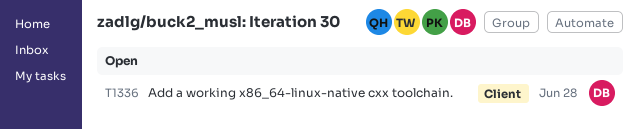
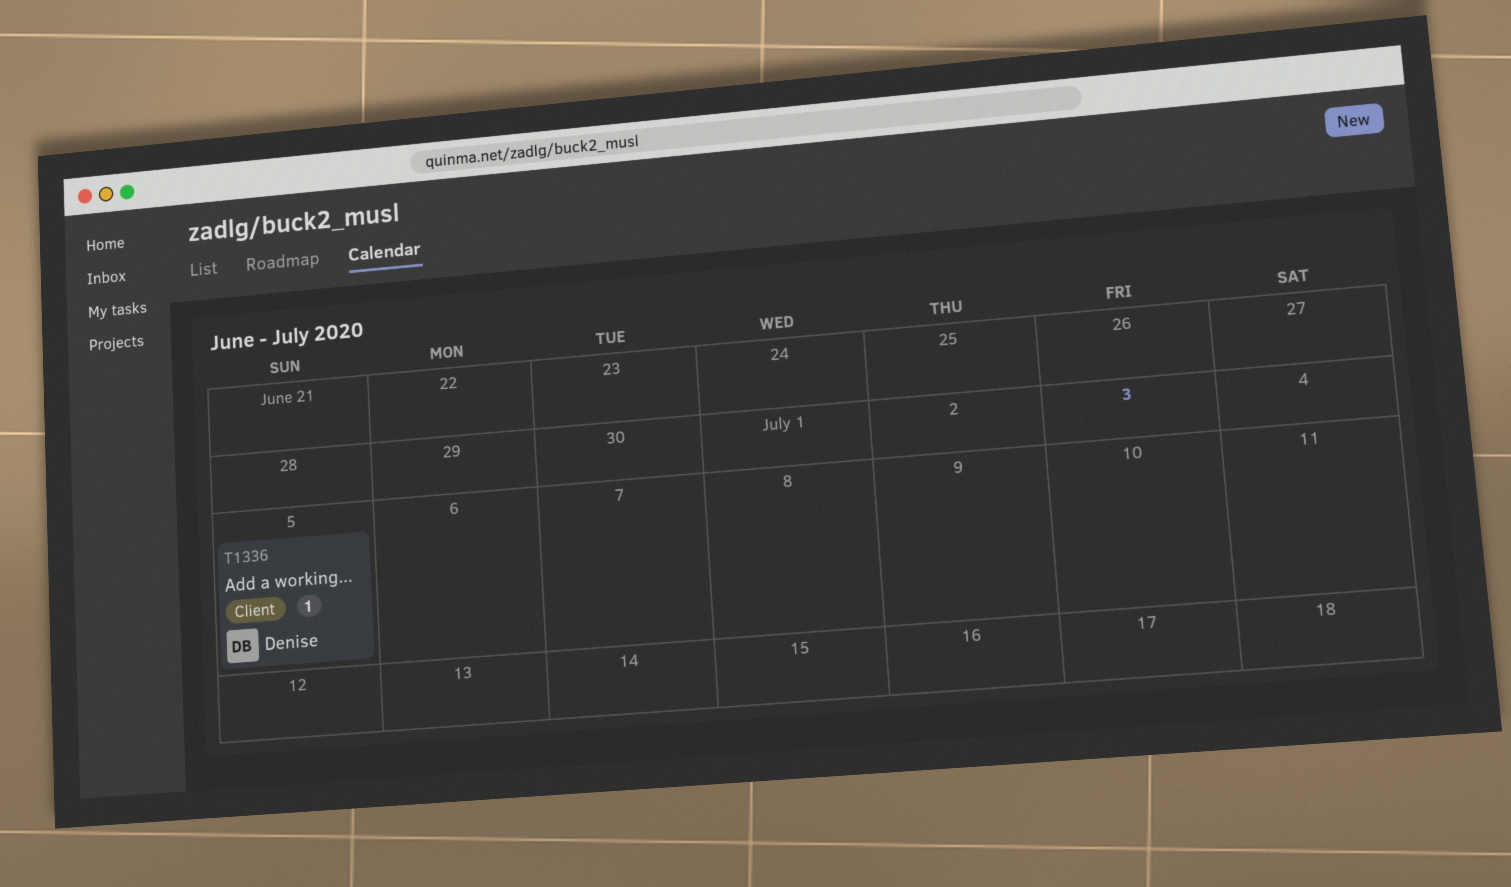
T1336, due: Jun 28 -> Jul 5

